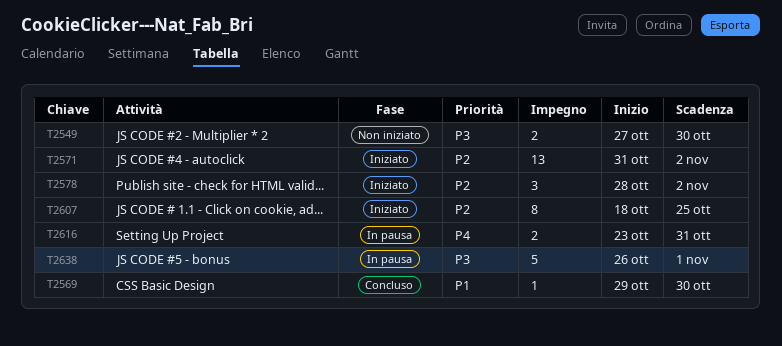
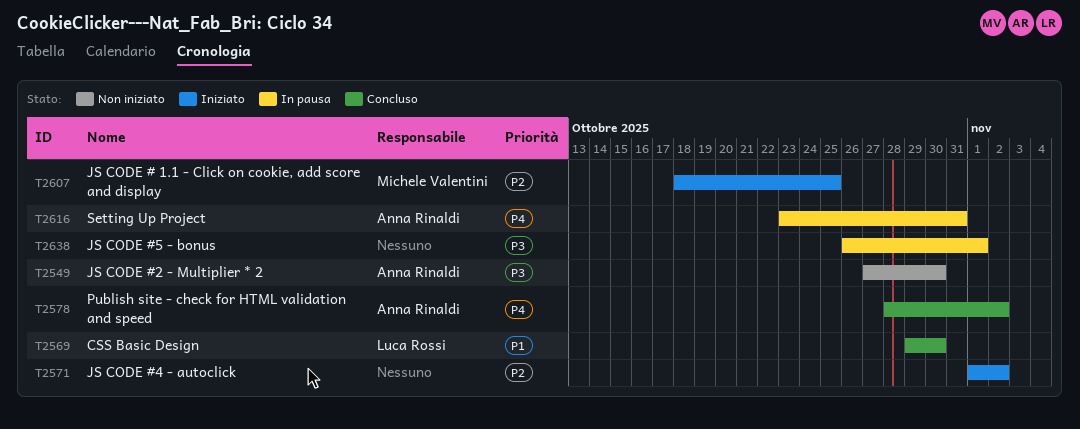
T2571, start: Oct 31 -> Nov 1
T2578, status: Iniziato -> Concluso
T2578, priority: P2 -> P4

